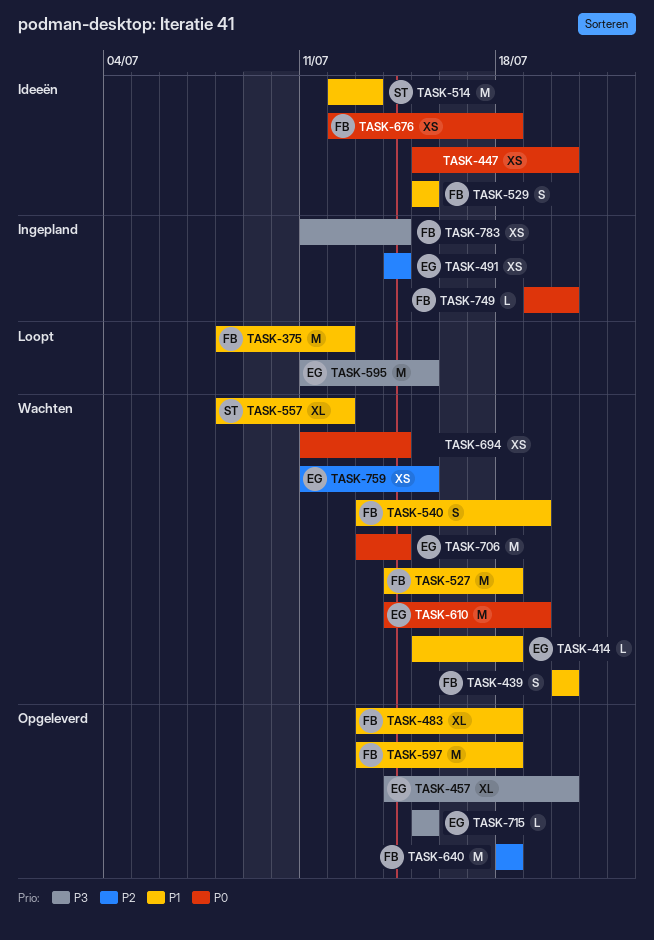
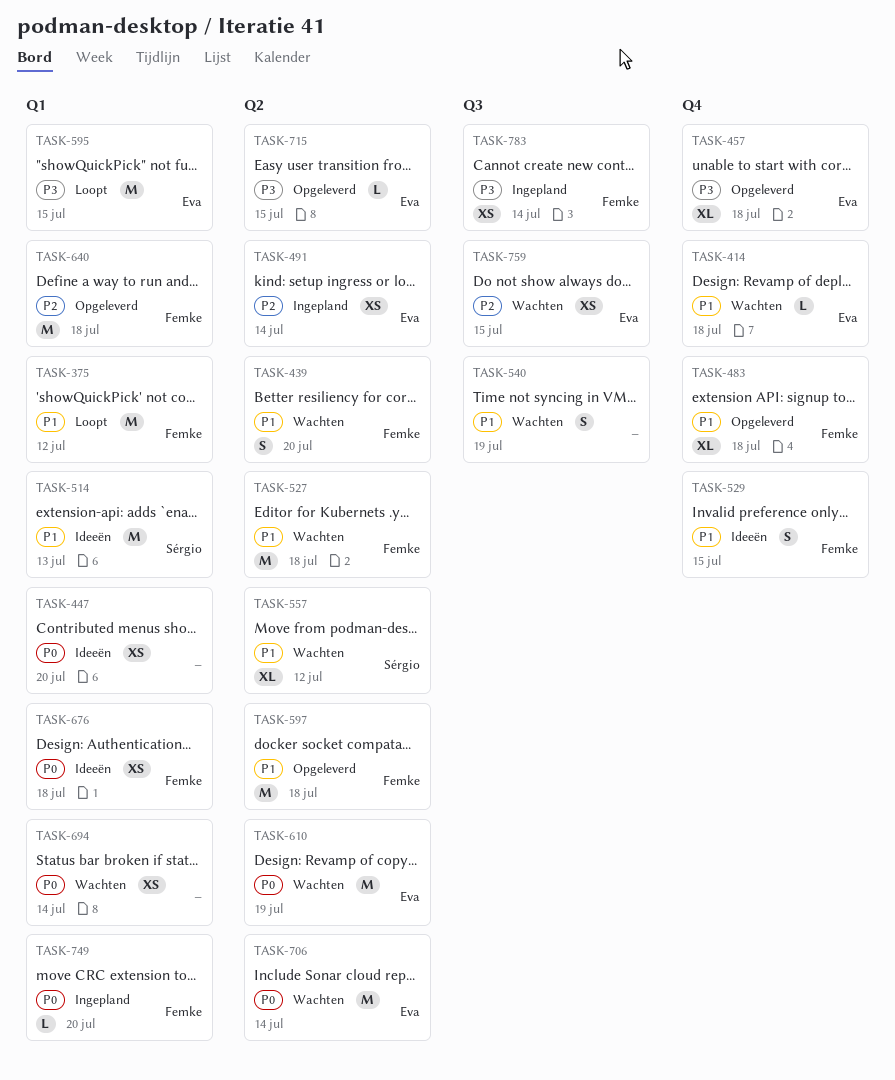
TASK-457, due: Jul 20 -> Jul 18
TASK-540, owner: Femke -> none

